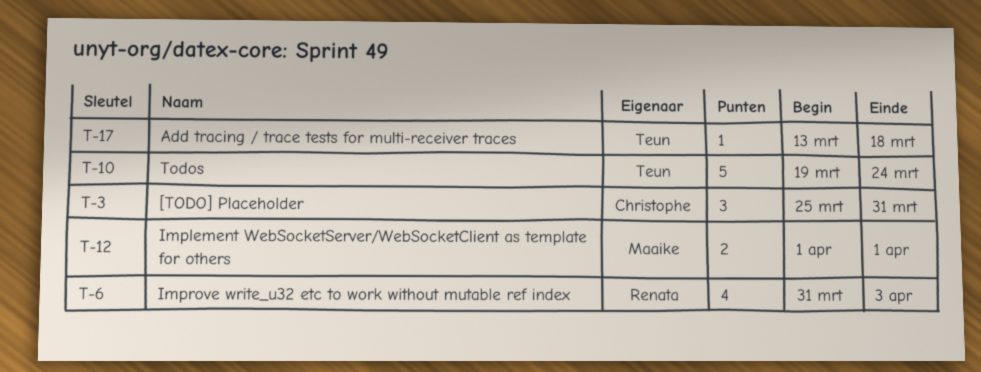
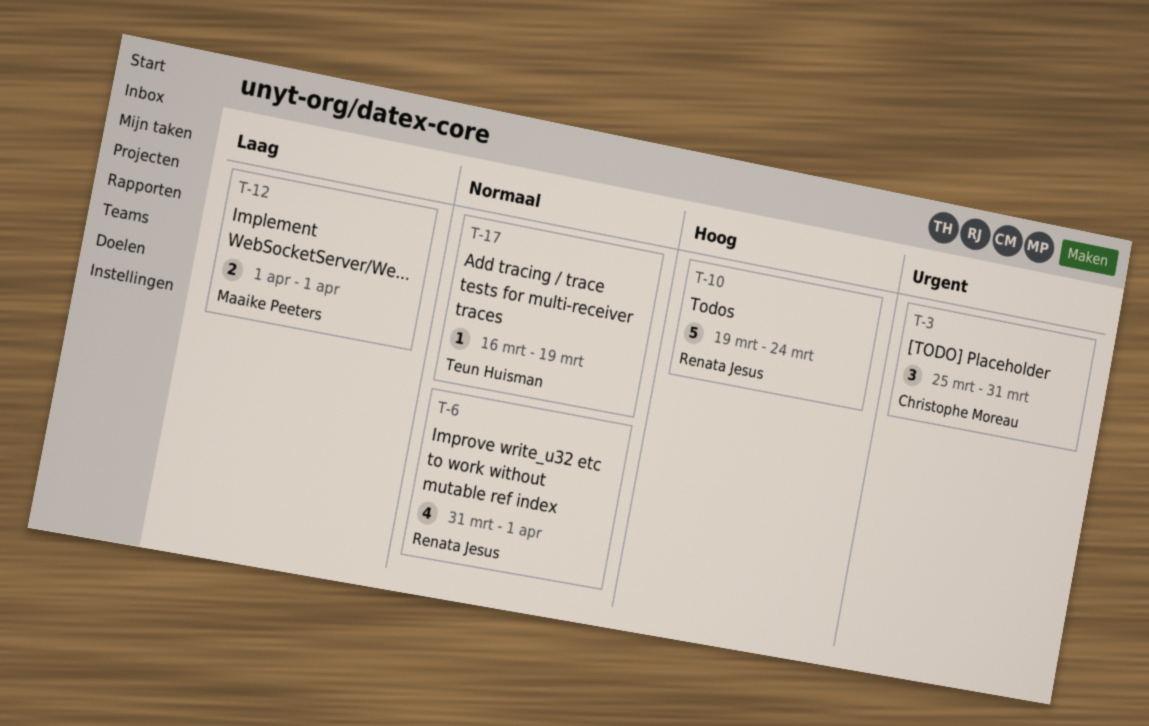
T-6, due: Apr 3 -> Apr 1
T-10, owner: Teun Huisman -> Renata Jesus
T-17, start: Mar 13 -> Mar 16
T-17, due: Mar 18 -> Mar 19

